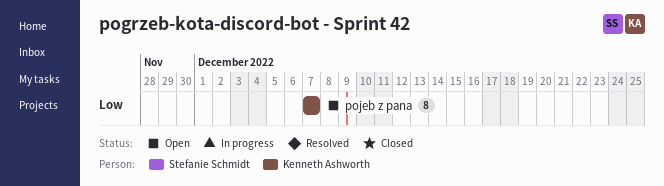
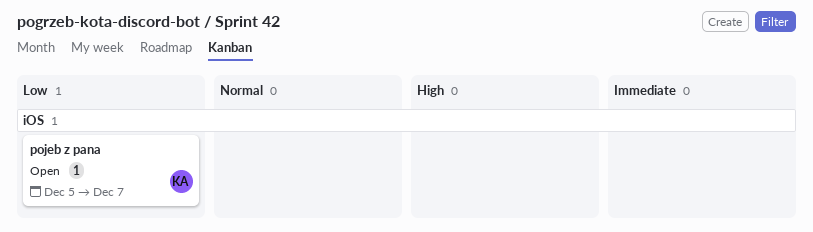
pojeb z pana, estimate: 8 -> 1
pojeb z pana, start: Dec 7 -> Dec 5

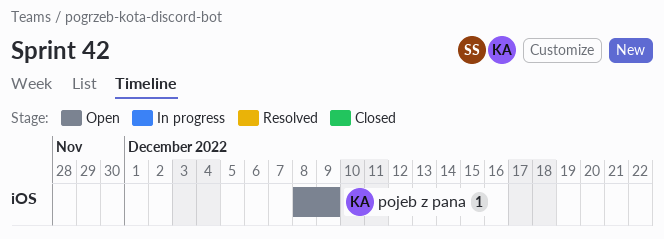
pojeb z pana, start: Dec 5 -> Dec 8
pojeb z pana, due: Dec 7 -> Dec 9

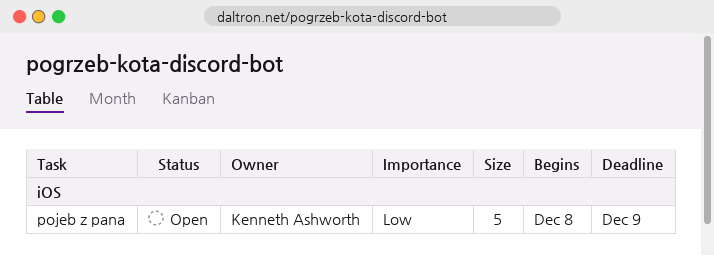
pojeb z pana, estimate: 1 -> 5

